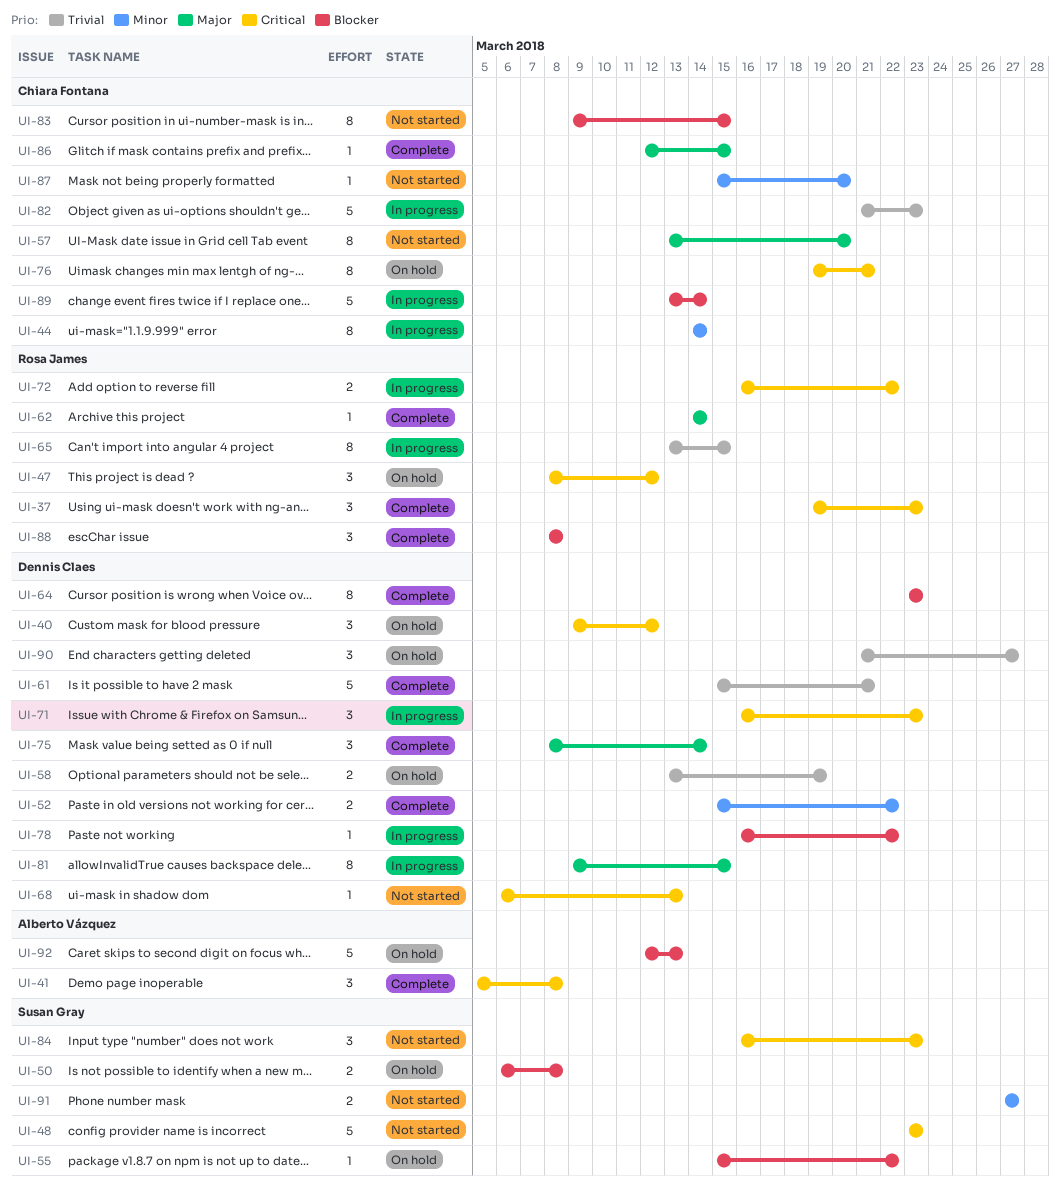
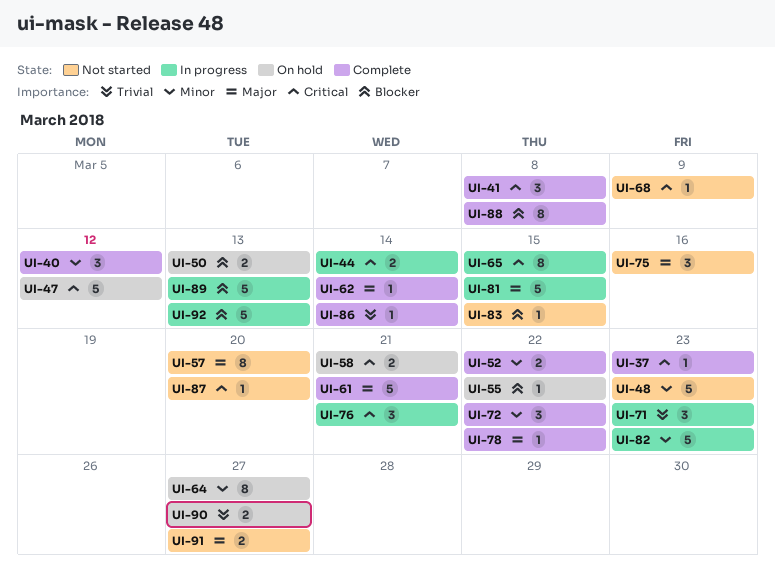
UI-37, estimate: 3 -> 1
UI-40, status: On hold -> Complete
UI-40, priority: Critical -> Minor
UI-44, priority: Minor -> Critical
UI-44, estimate: 8 -> 2
UI-47, estimate: 3 -> 5
UI-48, priority: Critical -> Minor
UI-50, due: Mar 8 -> Mar 13
UI-58, priority: Trivial -> Critical
UI-58, due: Mar 19 -> Mar 21
UI-61, priority: Trivial -> Major
UI-64, status: Complete -> On hold
UI-64, priority: Blocker -> Minor
UI-64, due: Mar 23 -> Mar 27
UI-65, priority: Trivial -> Critical
UI-68, due: Mar 13 -> Mar 9
UI-71, priority: Critical -> Trivial
UI-72, status: In progress -> Complete
UI-72, priority: Critical -> Minor
UI-72, estimate: 2 -> 3
UI-75, status: Complete -> Not started
UI-75, due: Mar 14 -> Mar 16
UI-76, status: On hold -> In progress
UI-76, estimate: 8 -> 3
UI-78, status: In progress -> Complete
UI-78, priority: Blocker -> Major
UI-81, estimate: 8 -> 5
UI-82, priority: Trivial -> Minor
UI-83, estimate: 8 -> 1
UI-84: present -> none
UI-86, priority: Major -> Trivial
UI-86, due: Mar 15 -> Mar 14
UI-87, priority: Minor -> Critical
UI-88, estimate: 3 -> 8
UI-89, due: Mar 14 -> Mar 13
UI-90, estimate: 3 -> 2
UI-91, priority: Minor -> Major
UI-92, status: On hold -> In progress

